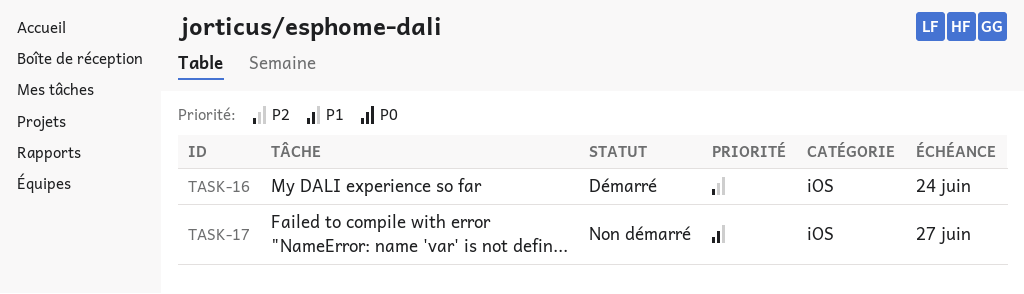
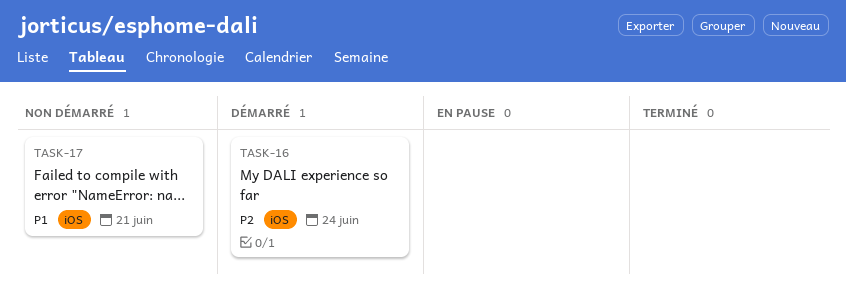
TASK-17, due: Jun 27 -> Jun 21

